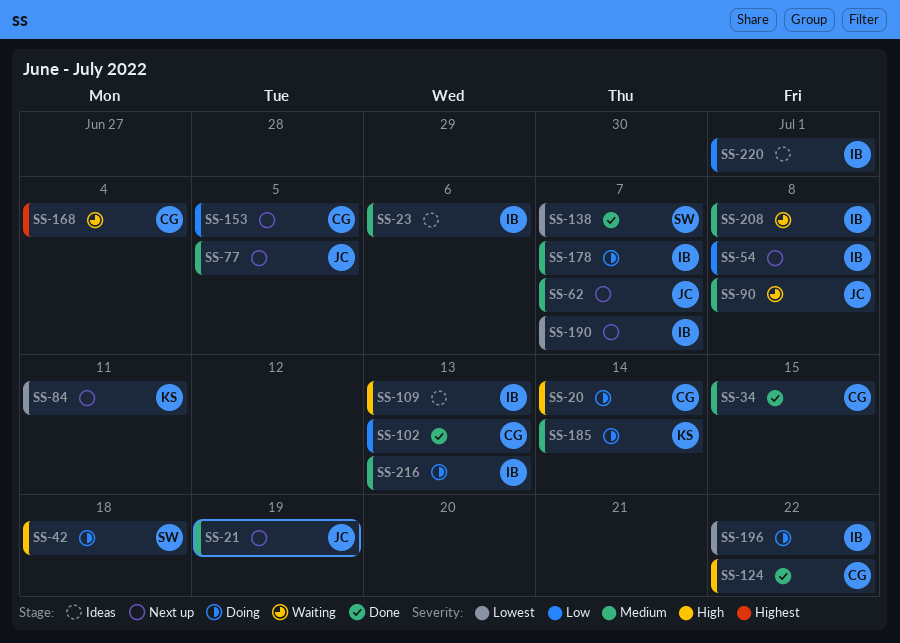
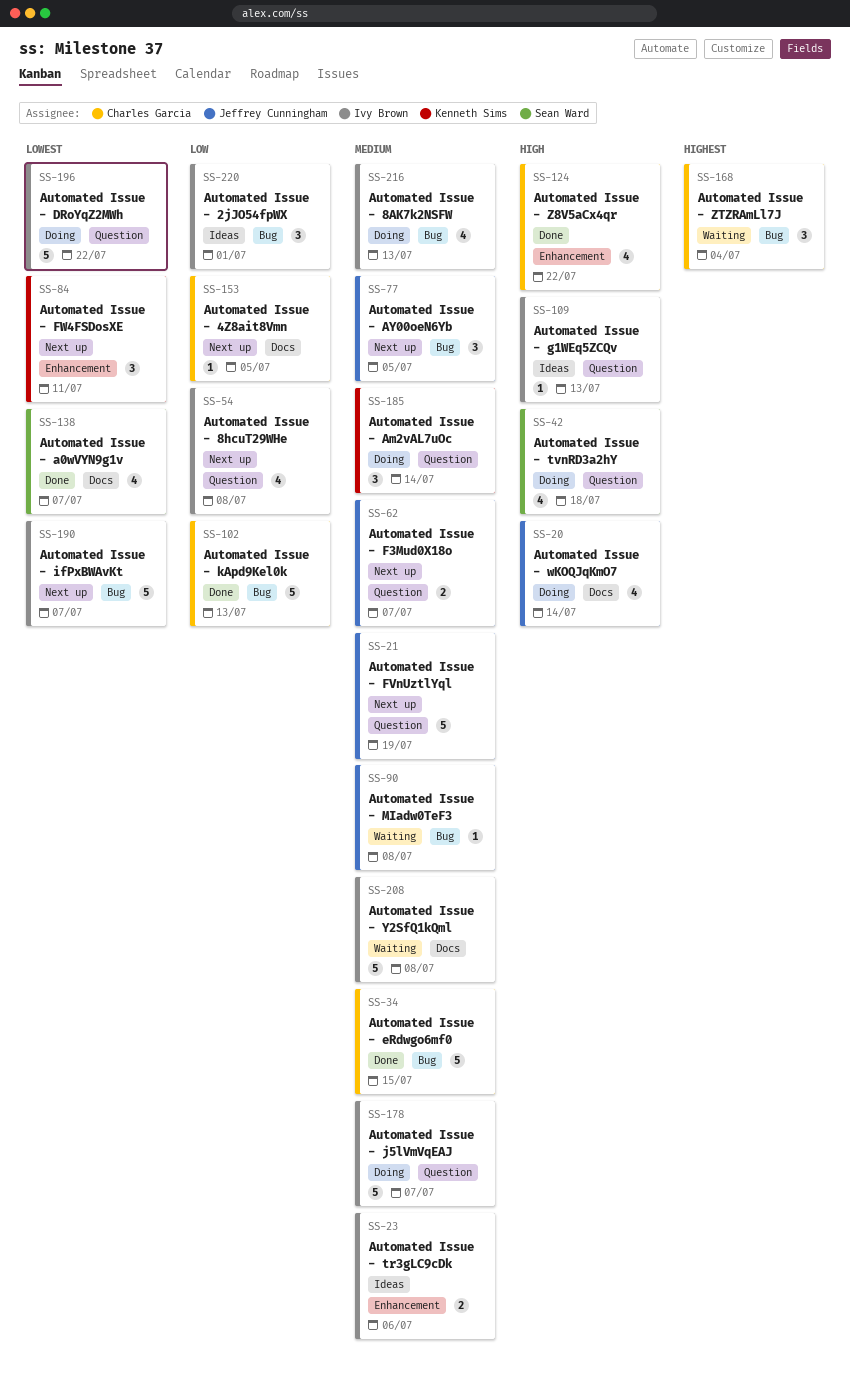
SS-20, owner: Charles Garcia -> Jeffrey Cunningham

